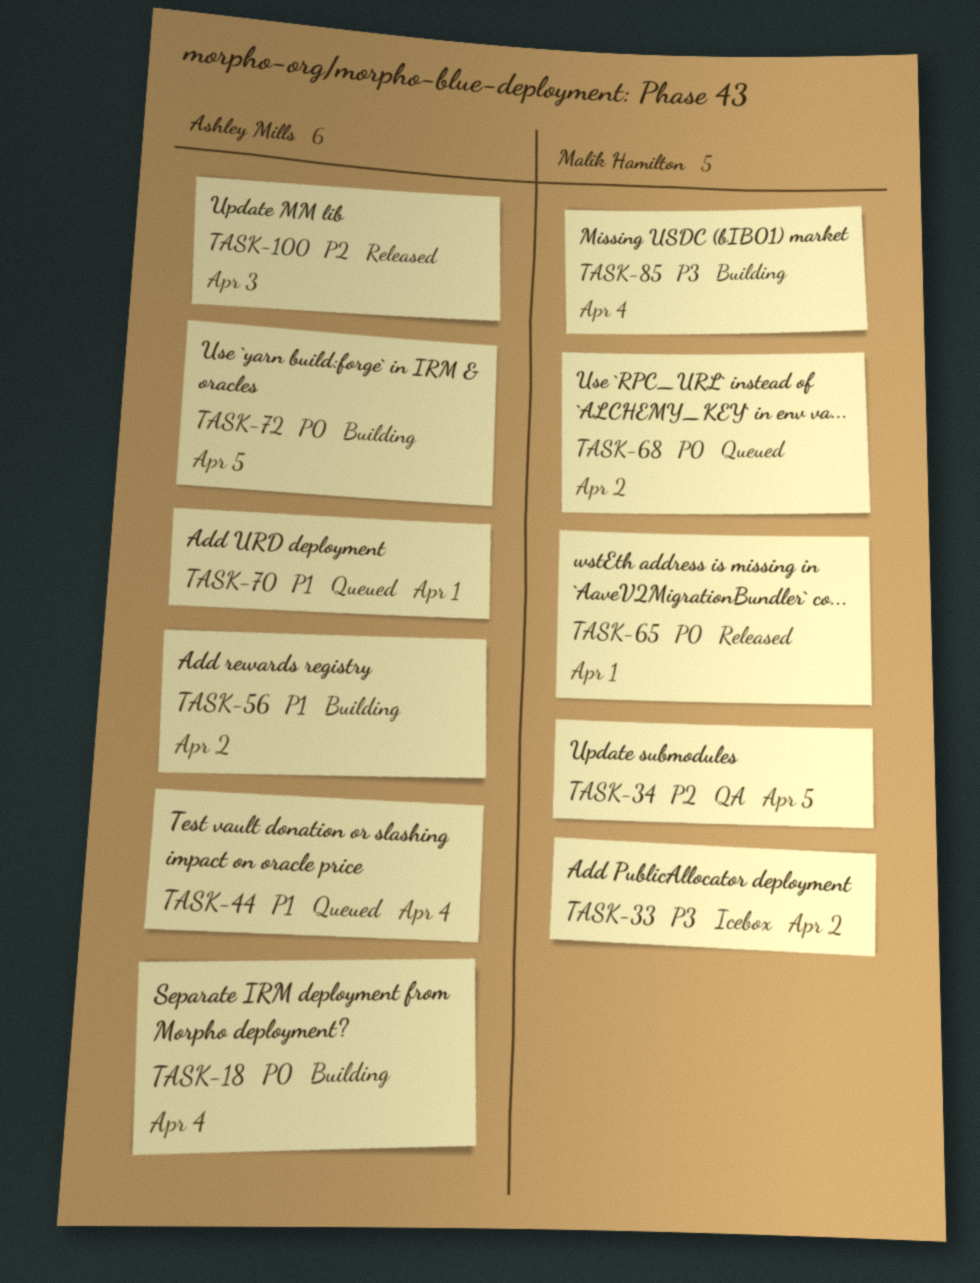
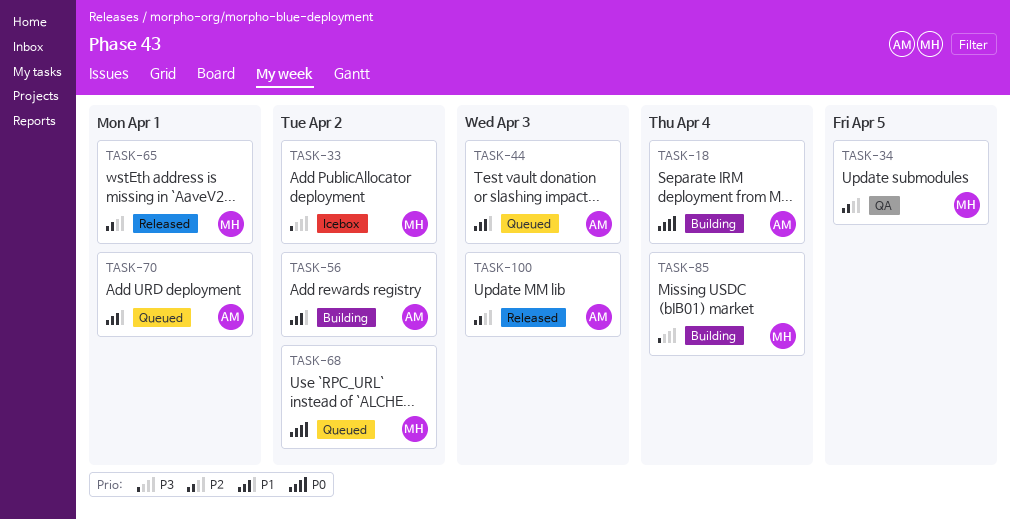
TASK-44, due: Apr 4 -> Apr 3
TASK-65, priority: P0 -> P2
TASK-72: present -> none

